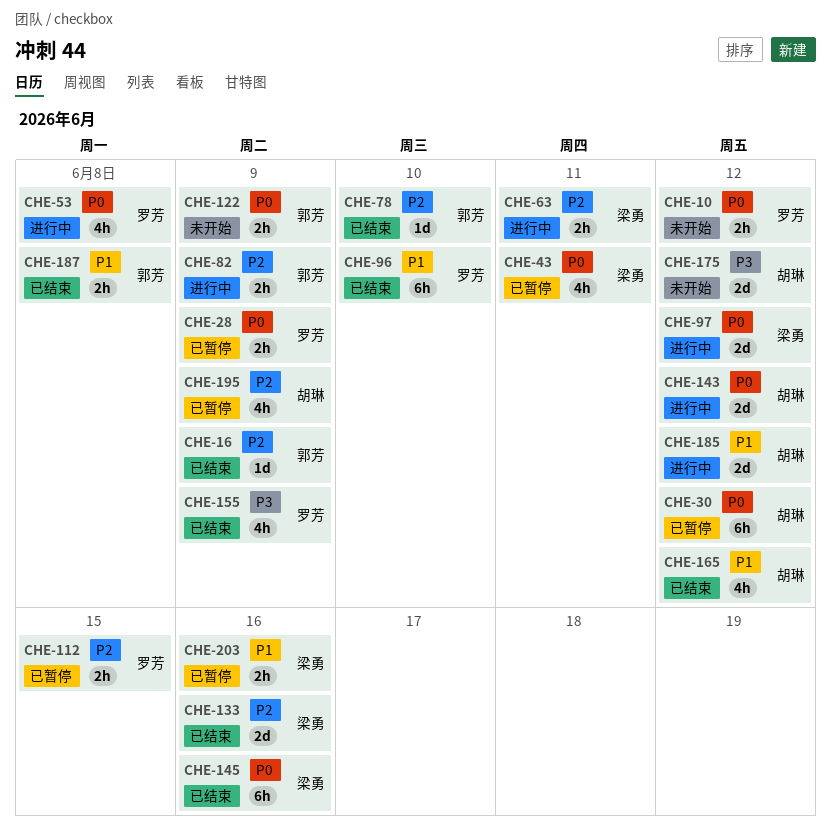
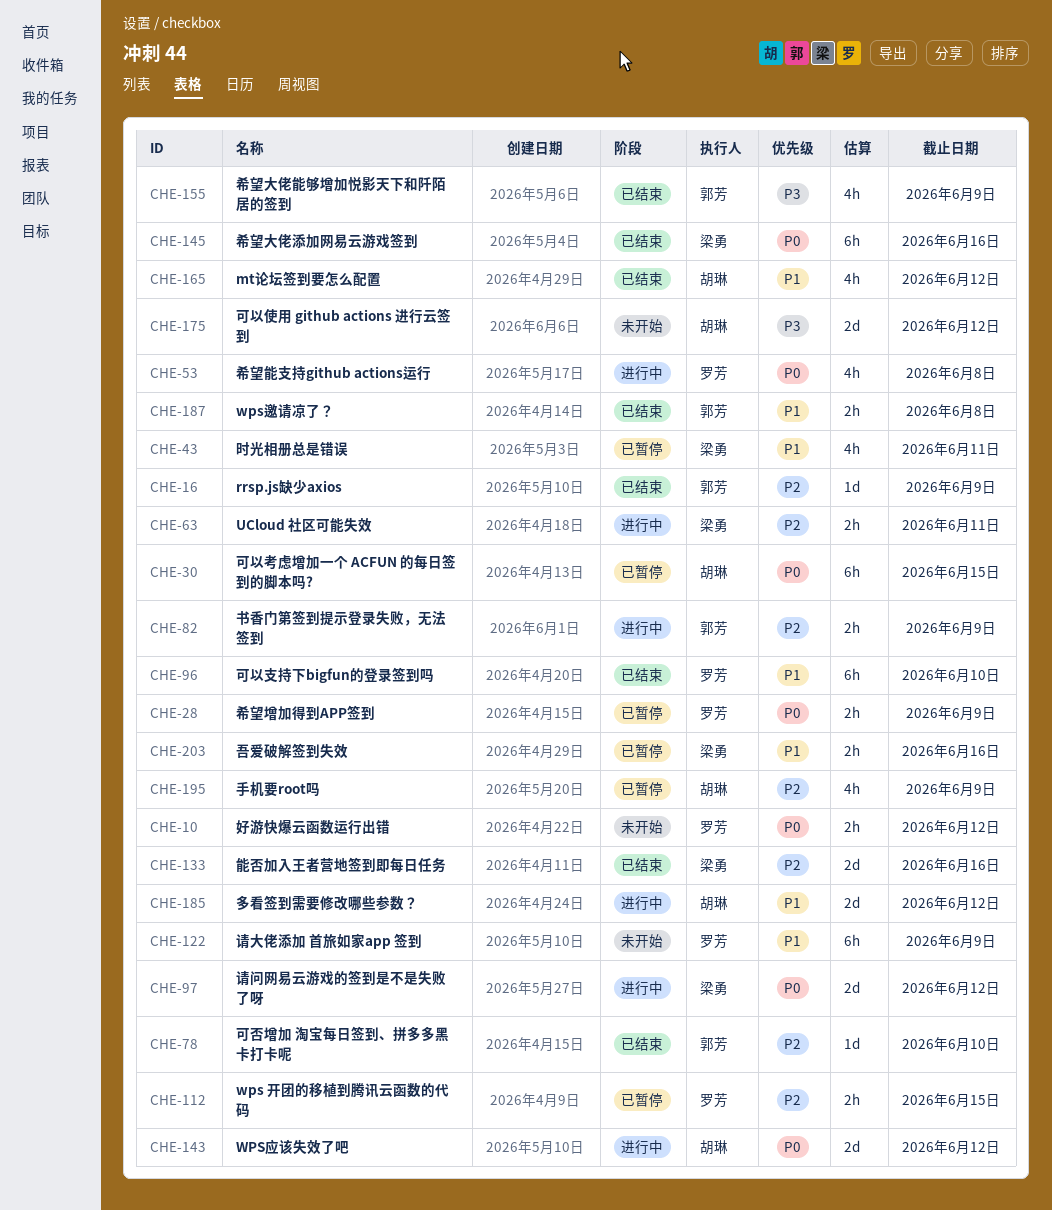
CHE-30, due: Jun 12 -> Jun 15
CHE-43, priority: P0 -> P1
CHE-122, owner: 郭芳 -> 罗芳
CHE-122, priority: P0 -> P1
CHE-122, estimate: 2h -> 6h
CHE-155, owner: 罗芳 -> 郭芳

